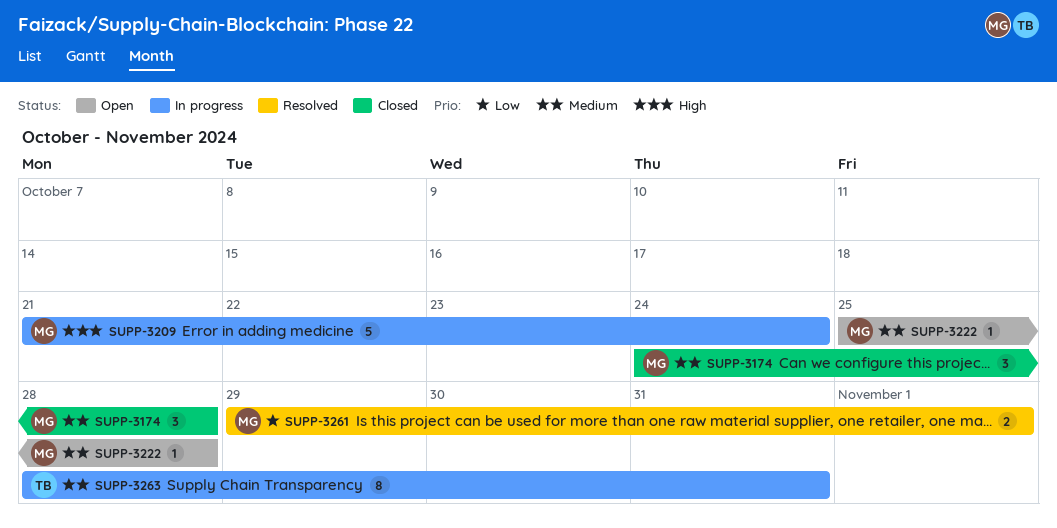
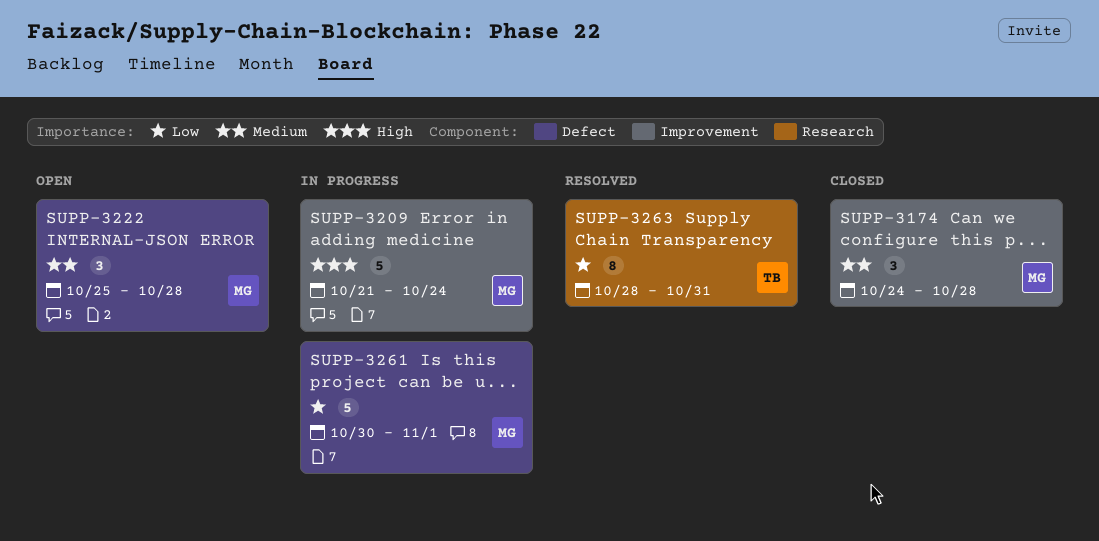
SUPP-3222, estimate: 1 -> 3
SUPP-3261, status: Resolved -> In progress
SUPP-3261, estimate: 2 -> 5
SUPP-3261, start: Oct 29 -> Oct 30
SUPP-3263, status: In progress -> Resolved
SUPP-3263, priority: Medium -> Low

